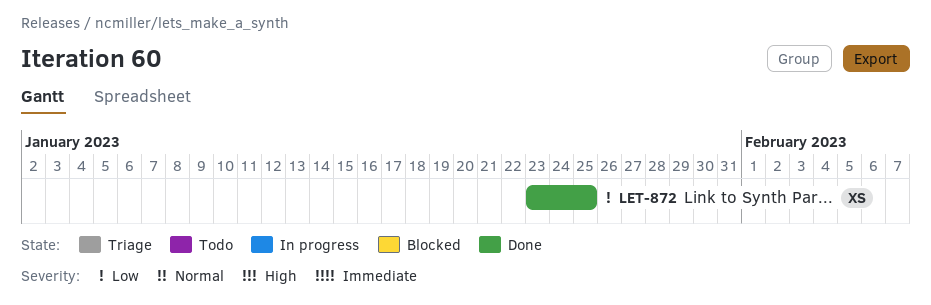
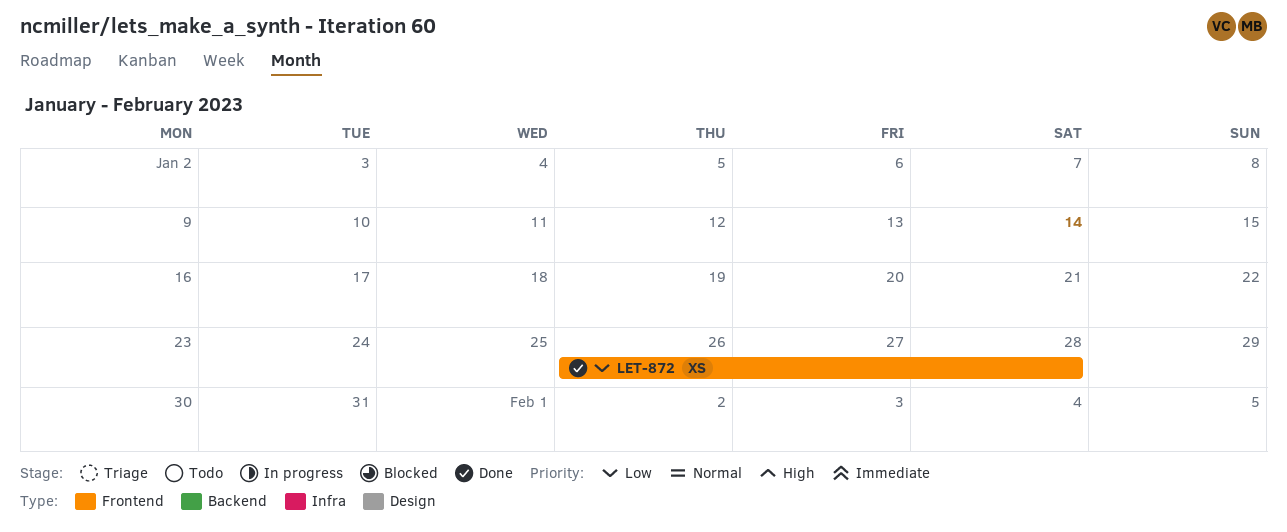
LET-872, start: Jan 23 -> Jan 26
LET-872, due: Jan 25 -> Jan 28

